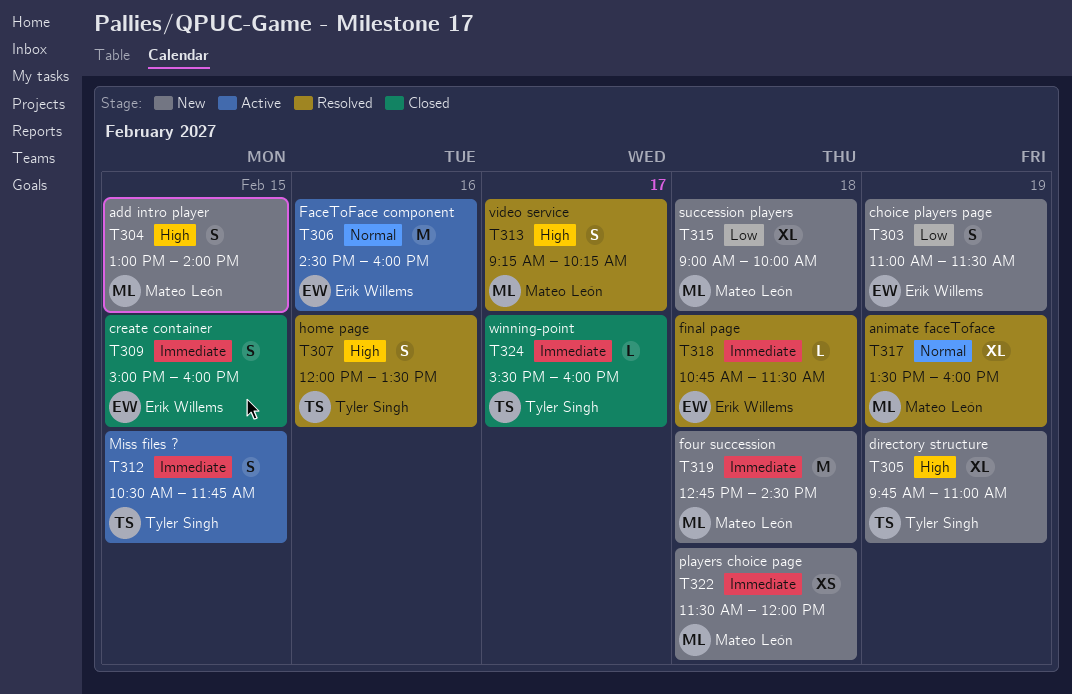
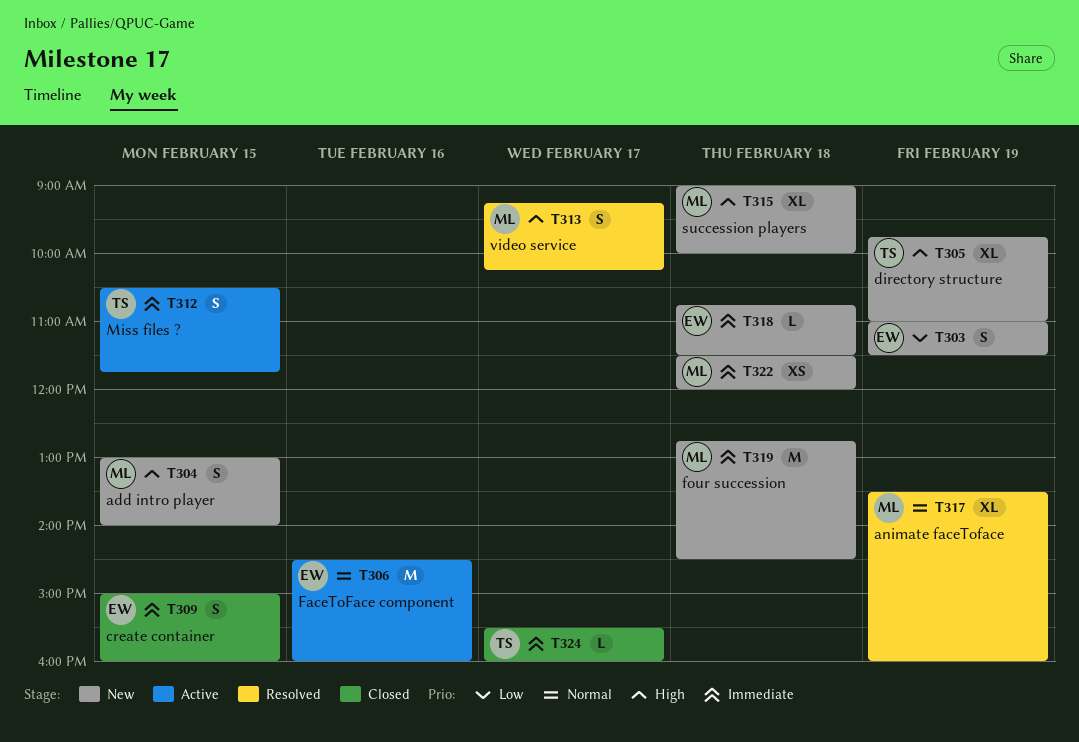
T307: present -> none
T315, priority: Low -> High
T318, status: Resolved -> New

